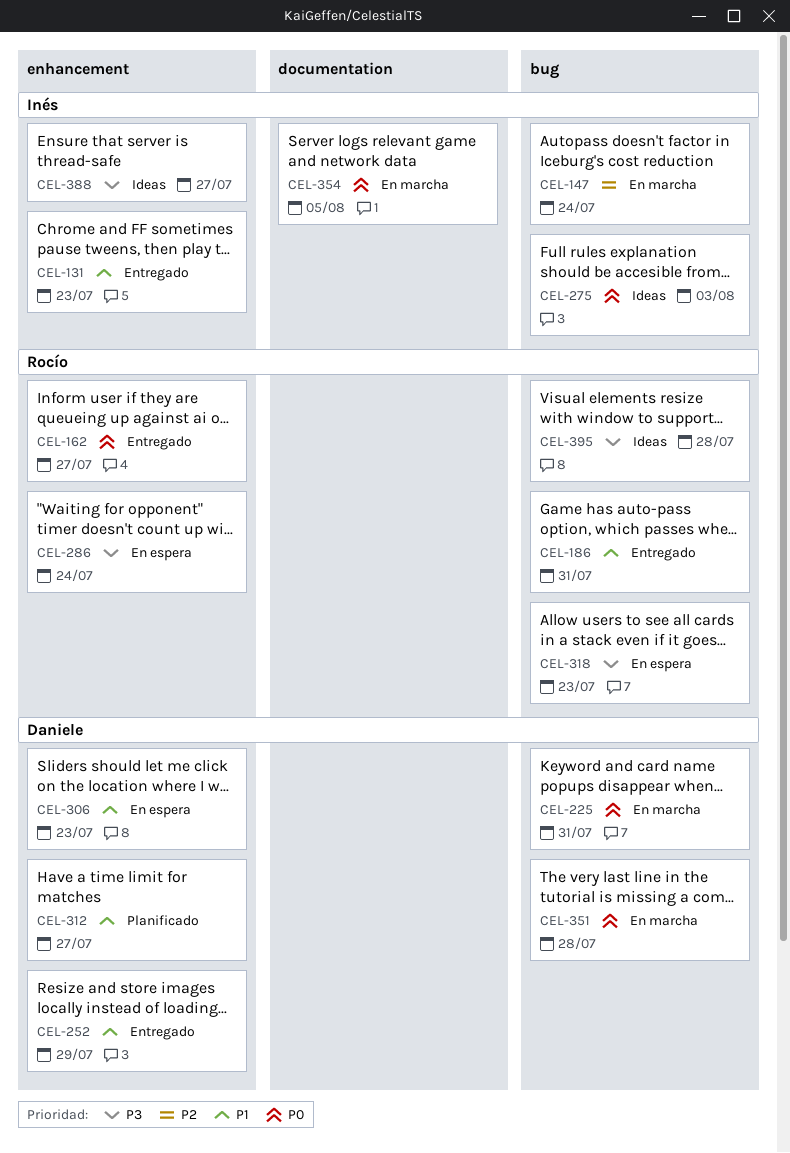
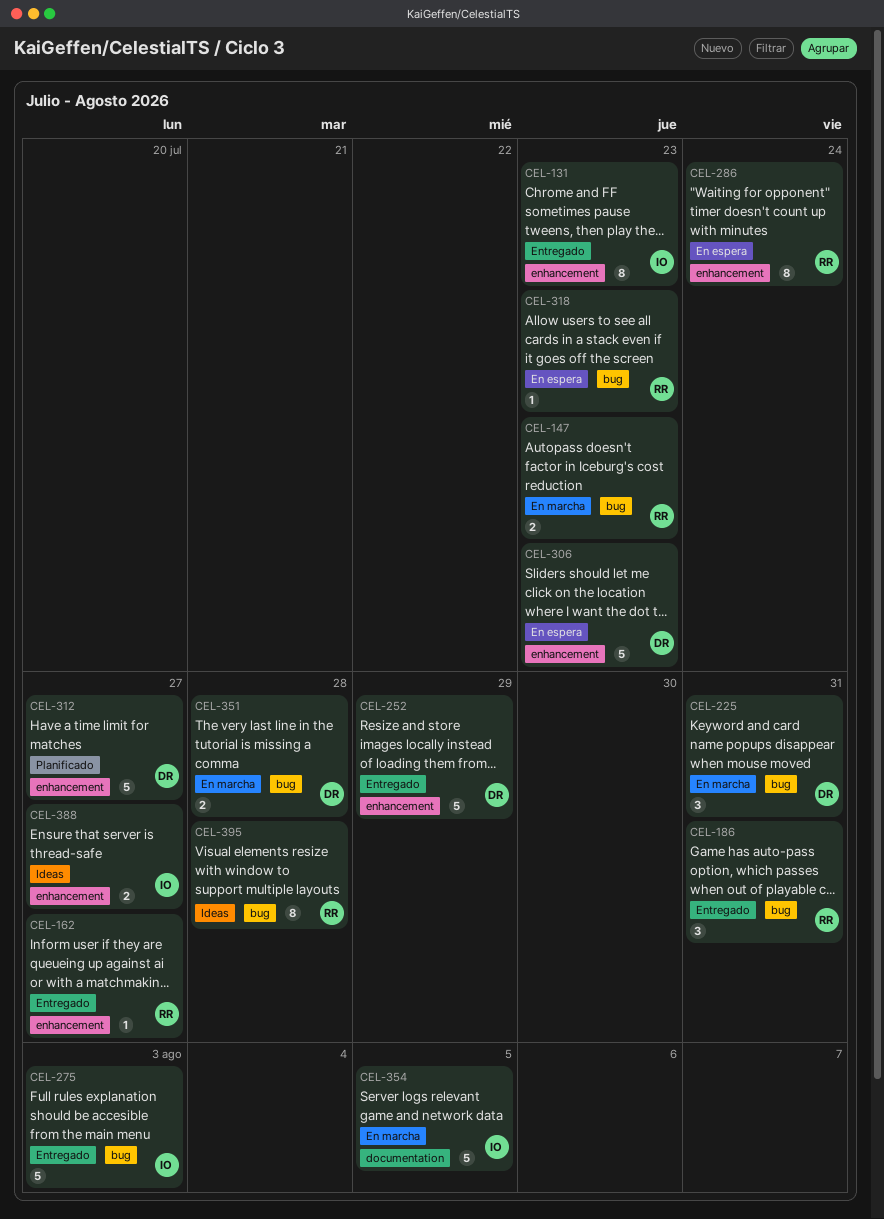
CEL-147, owner: Inés -> Rocío
CEL-147, due: Jul 24 -> Jul 23
CEL-275, status: Ideas -> Entregado

